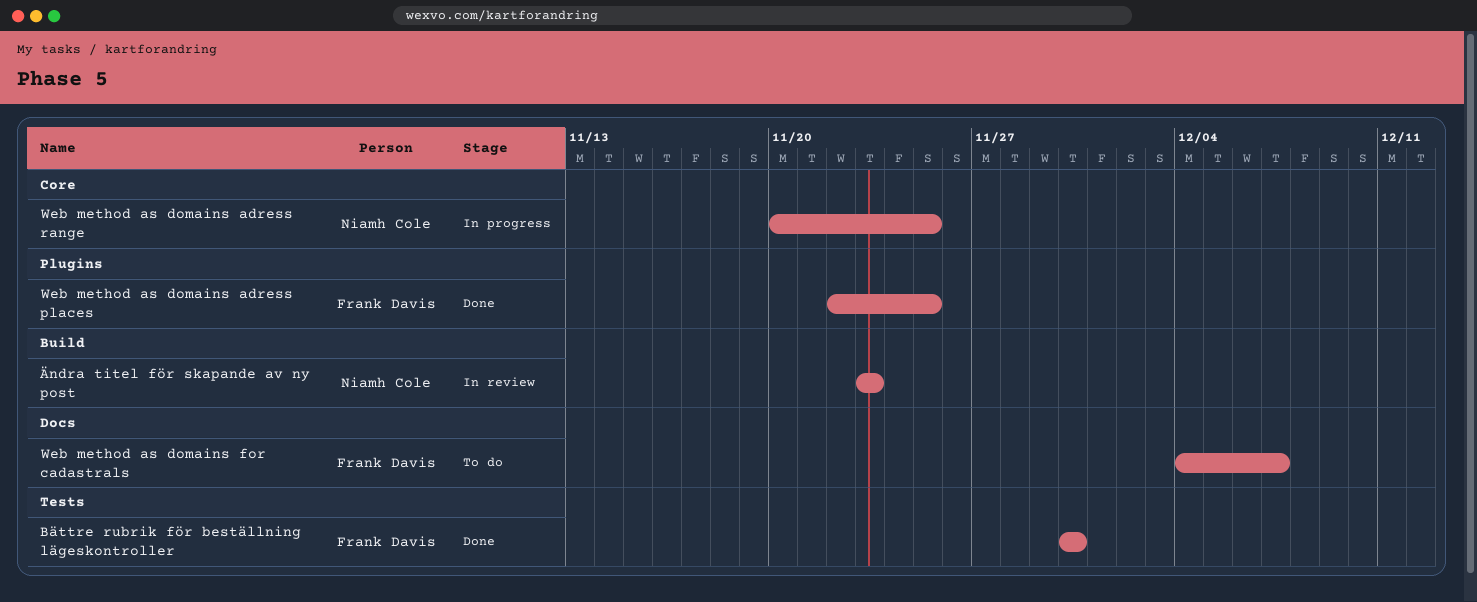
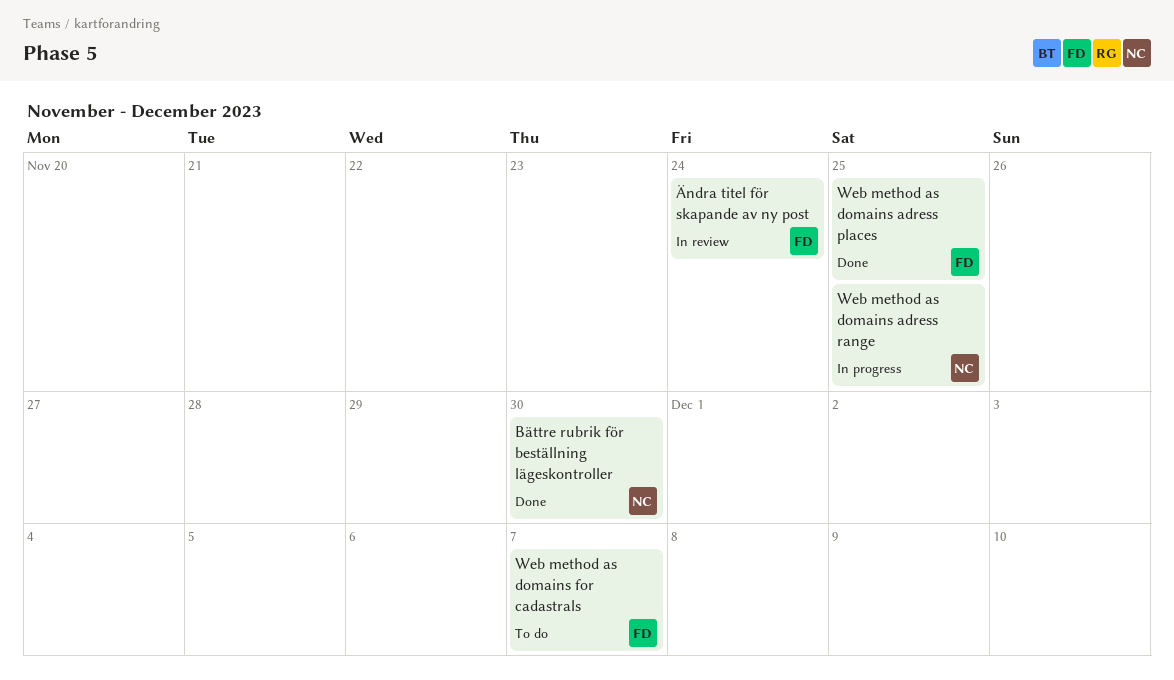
Bättre rubrik för beställning lägeskontroller, owner: Frank Davis -> Niamh Cole
Ändra titel för skapande av ny post, owner: Niamh Cole -> Frank Davis
Ändra titel för skapande av ny post, due: Nov 23 -> Nov 24

